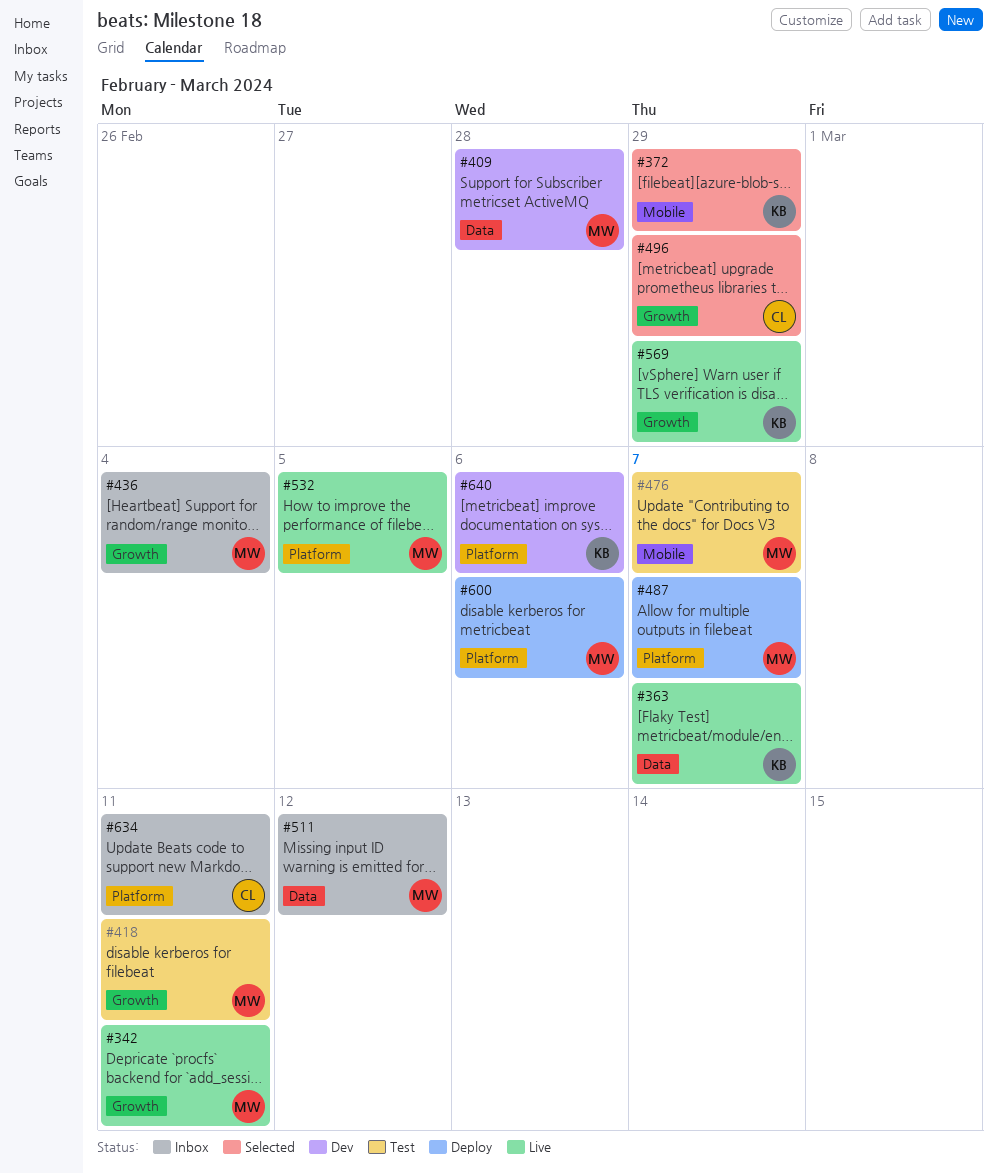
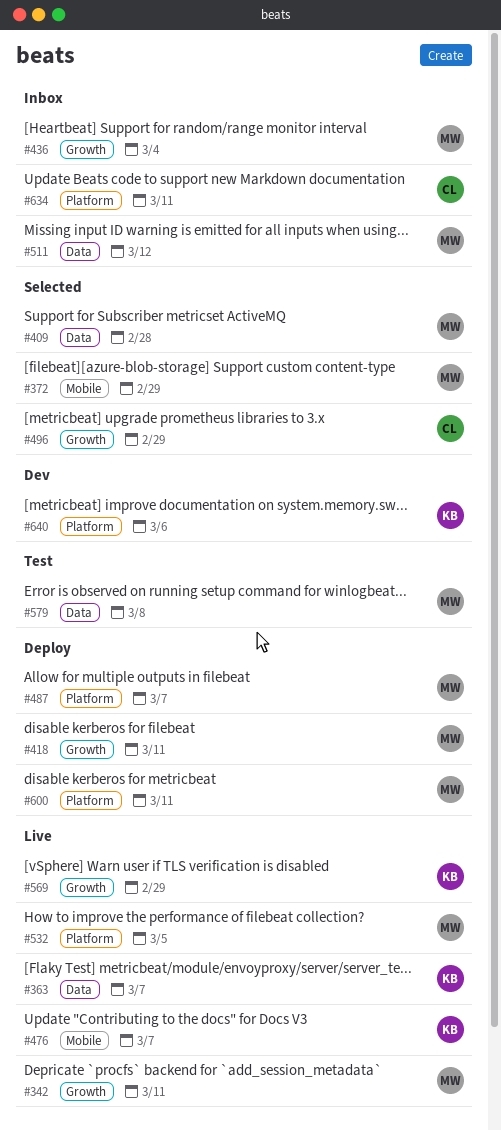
#372, owner: KB -> MW
#409, status: Dev -> Selected
#418, status: Test -> Deploy
#476, status: Test -> Live
#476, owner: MW -> KB
#579: none -> present
#600, due: Mar 6 -> Mar 11

